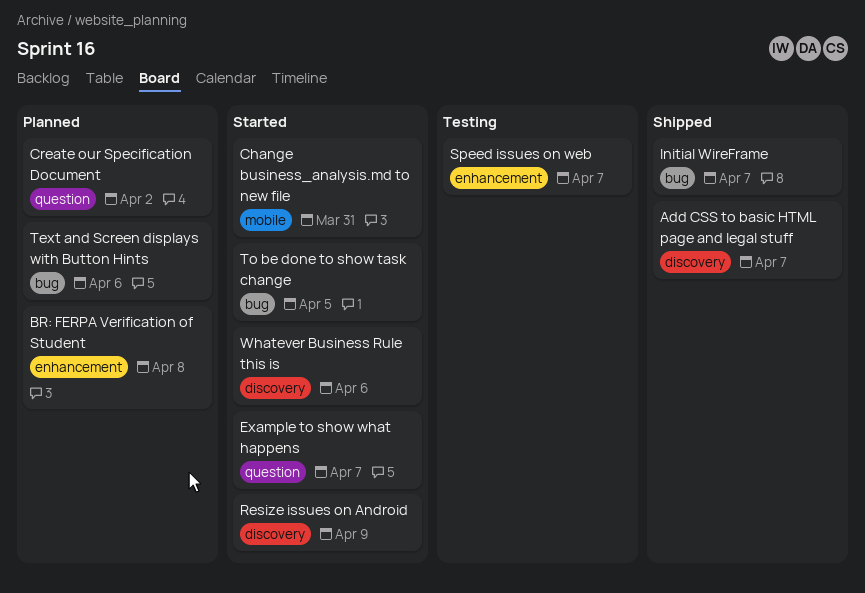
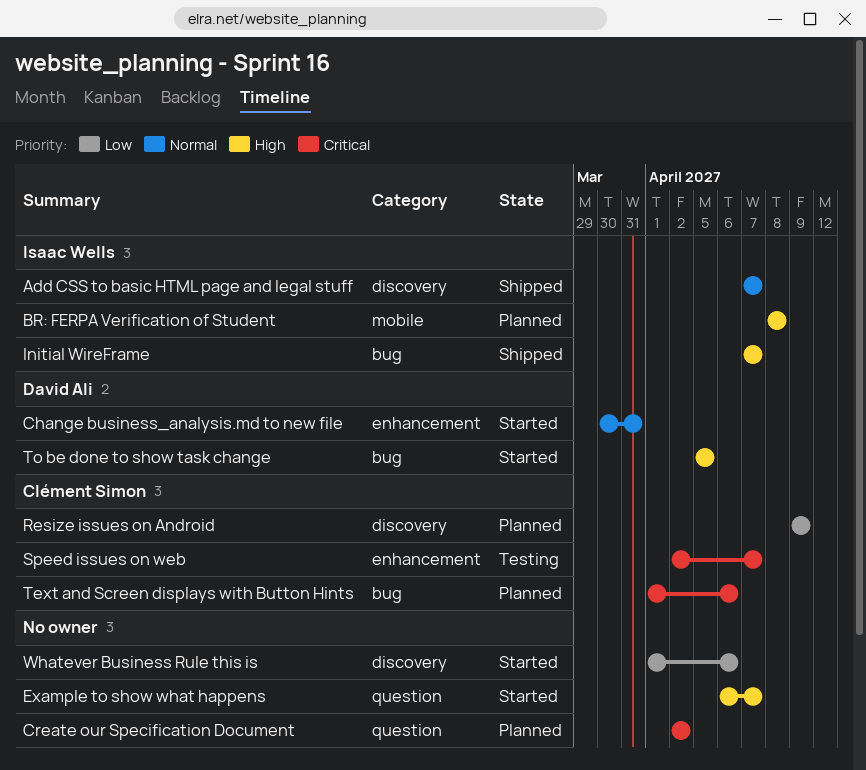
BR: FERPA Verification of Student, label: enhancement -> mobile
Change business_analysis.md to new file, label: mobile -> enhancement
Resize issues on Android, status: Started -> Planned

